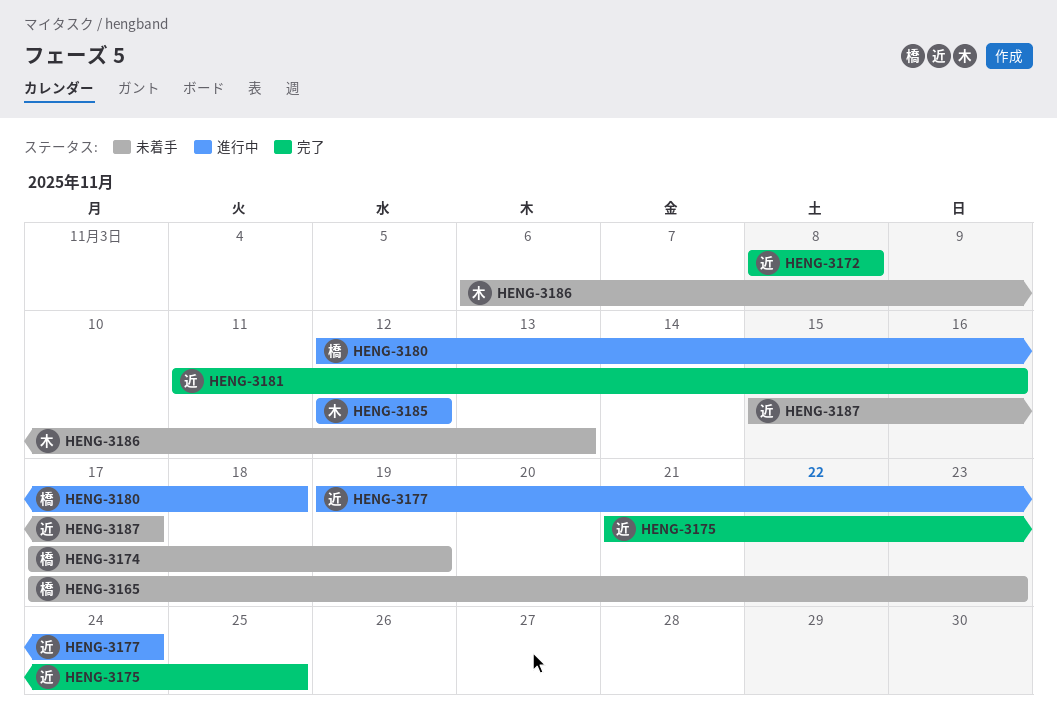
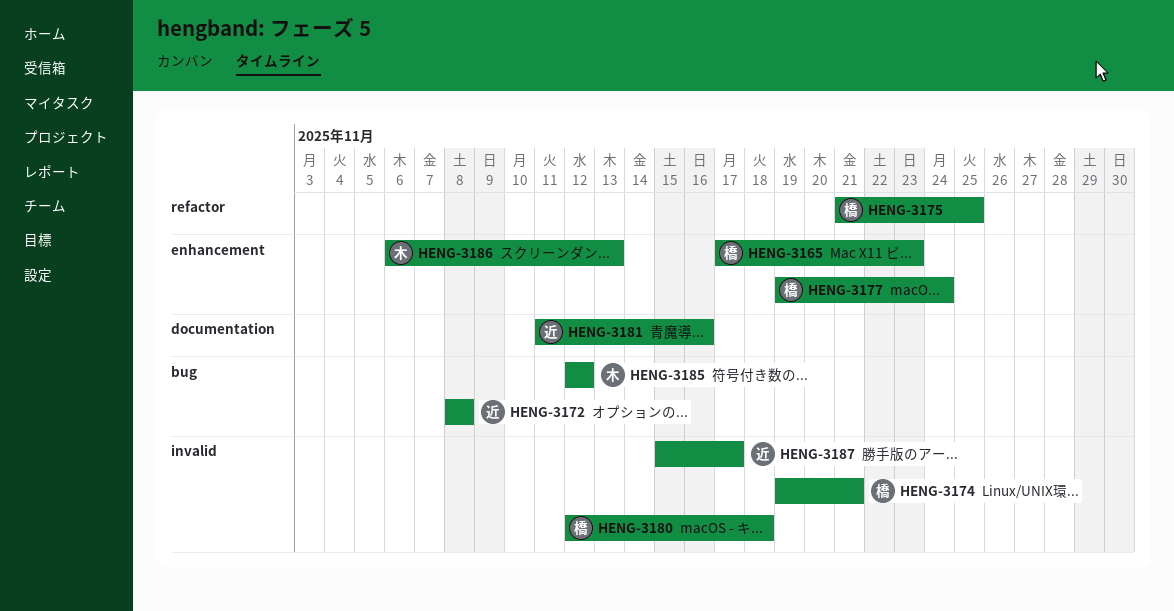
HENG-3174, start: Nov 17 -> Nov 19
HENG-3174, due: Nov 19 -> Nov 21
HENG-3175, owner: 近 -> 橋
HENG-3177, owner: 近 -> 橋

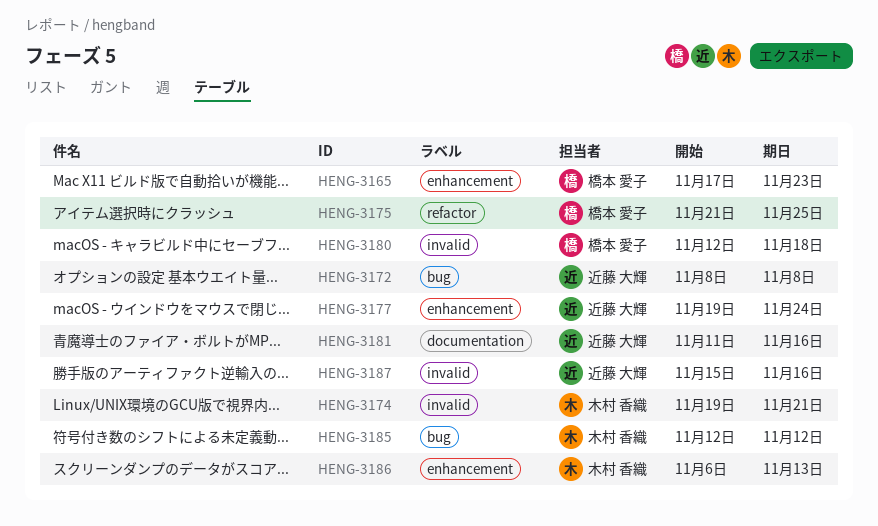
HENG-3174, owner: 橋本 愛子 -> 木村 香織
HENG-3177, owner: 橋本 愛子 -> 近藤 大輝
HENG-3187, due: Nov 17 -> Nov 16

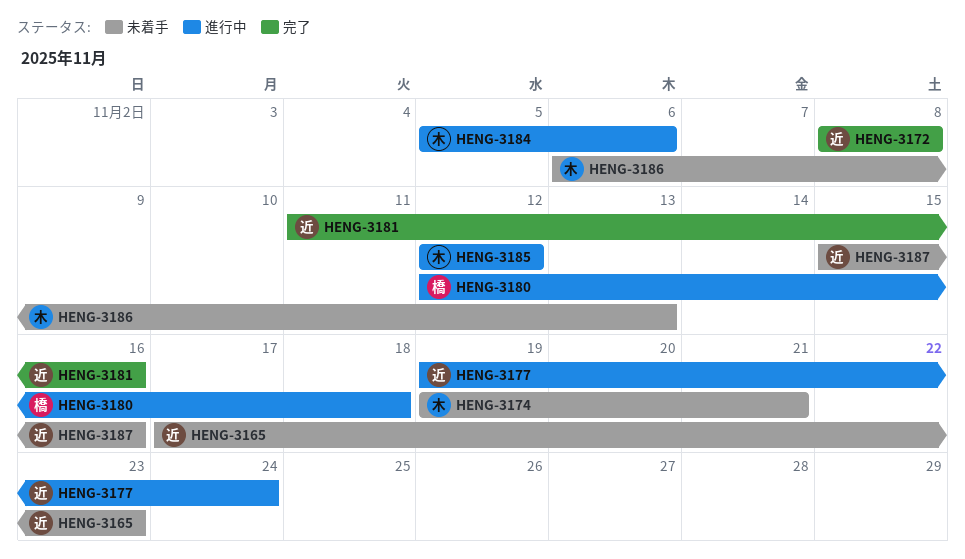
HENG-3165, owner: 橋本 愛子 -> 近藤 大輝
HENG-3175: present -> none
HENG-3184: none -> present

